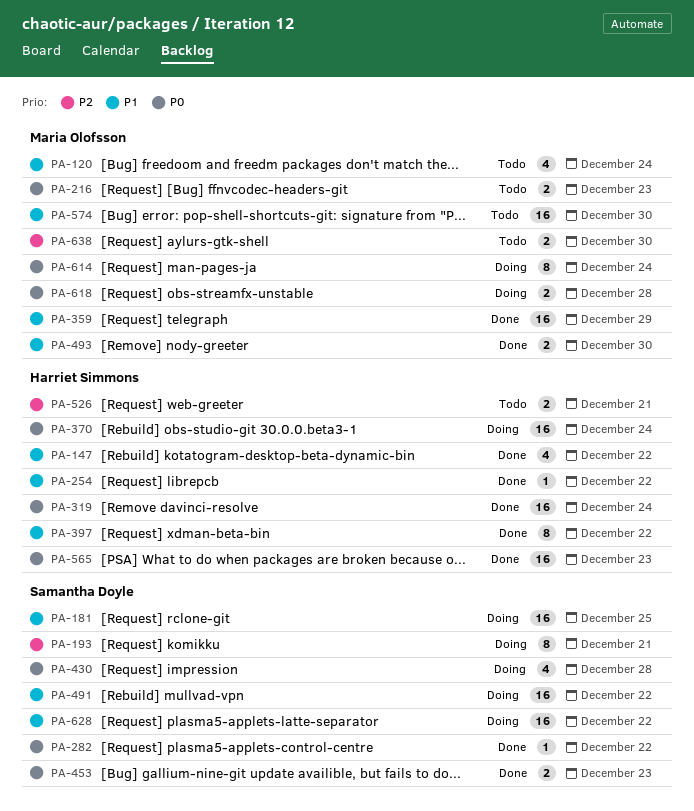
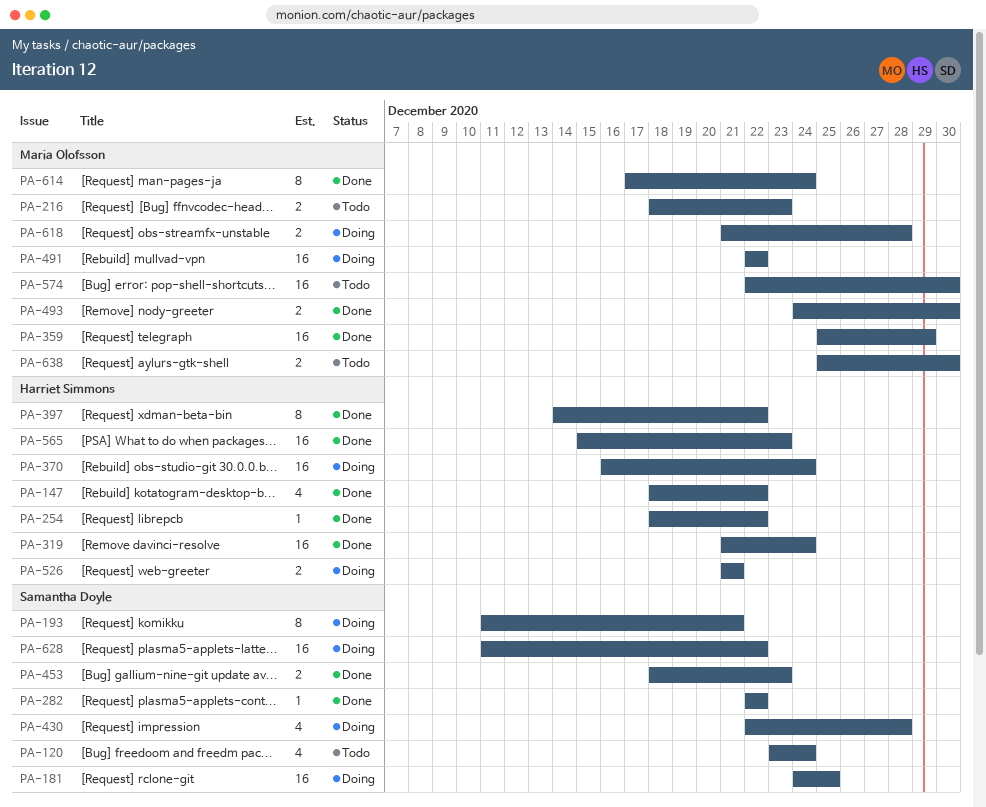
PA-120, owner: Maria Olofsson -> Samantha Doyle
PA-491, owner: Samantha Doyle -> Maria Olofsson
PA-526, status: Todo -> Doing
PA-614, status: Doing -> Done

